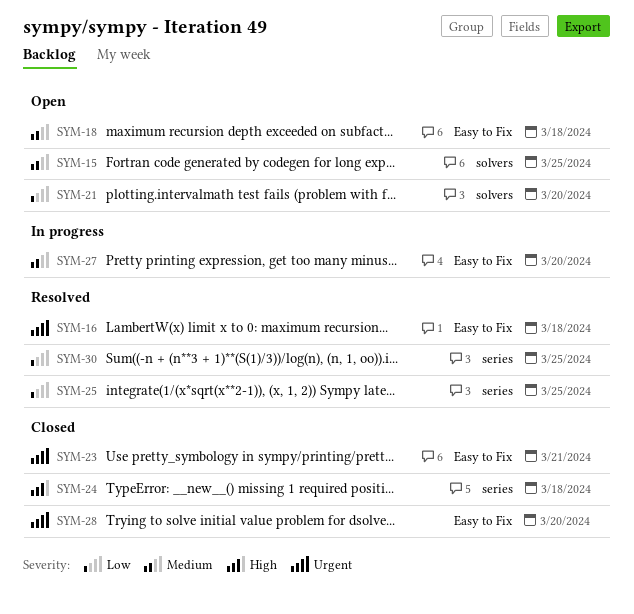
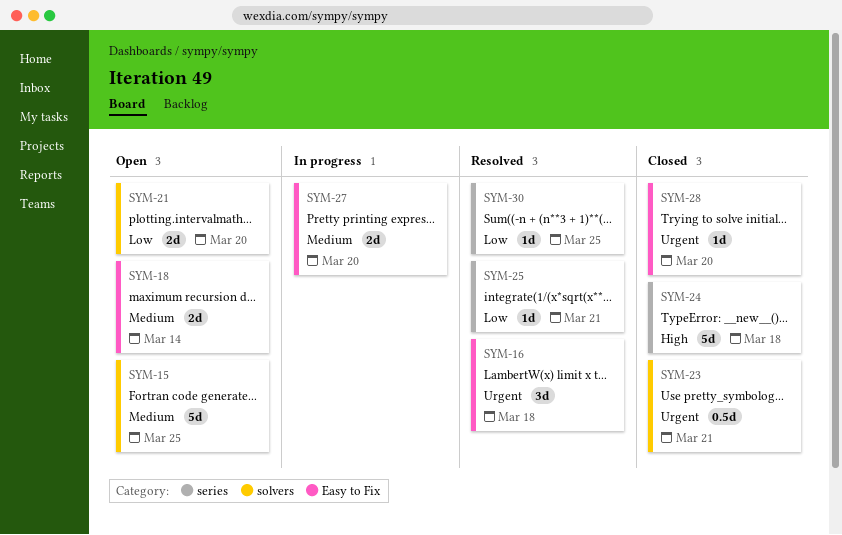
SYM-18, due: Mar 18 -> Mar 14
SYM-23, label: Easy to Fix -> solvers
SYM-25, due: Mar 25 -> Mar 21

